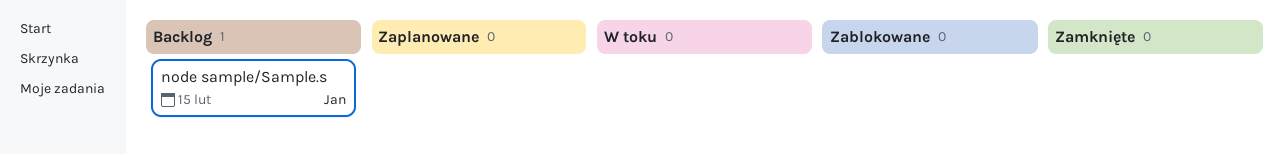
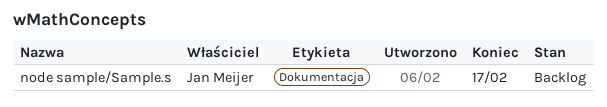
node sample/Sample.s, due: Feb 15 -> Feb 17

